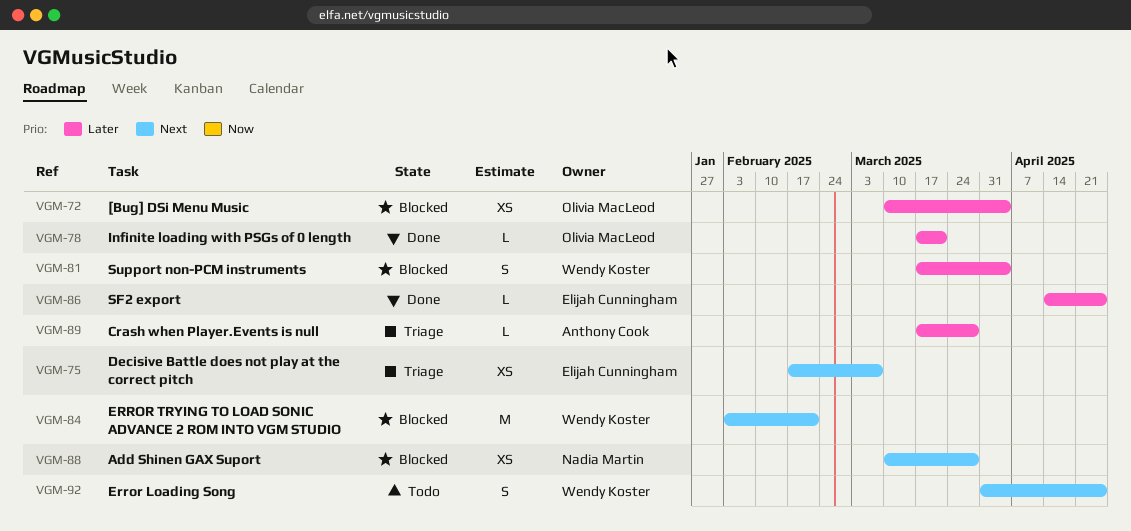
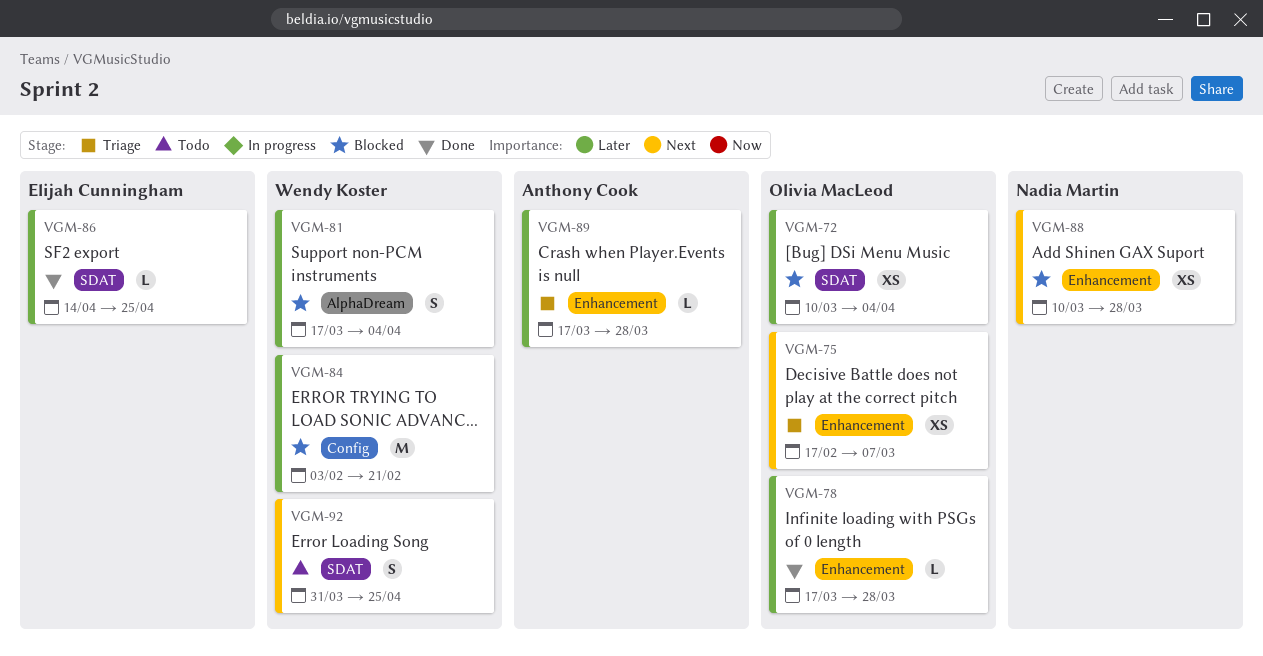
VGM-75, owner: Elijah Cunningham -> Olivia MacLeod
VGM-78, due: Mar 21 -> Mar 28
VGM-84, priority: Next -> Later

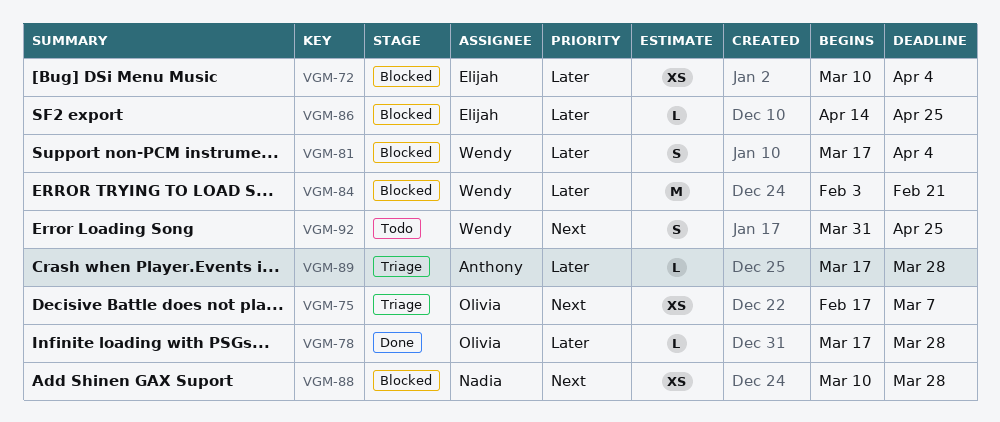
VGM-72, owner: Olivia MacLeod -> Elijah Cunningham
VGM-86, status: Done -> Blocked

